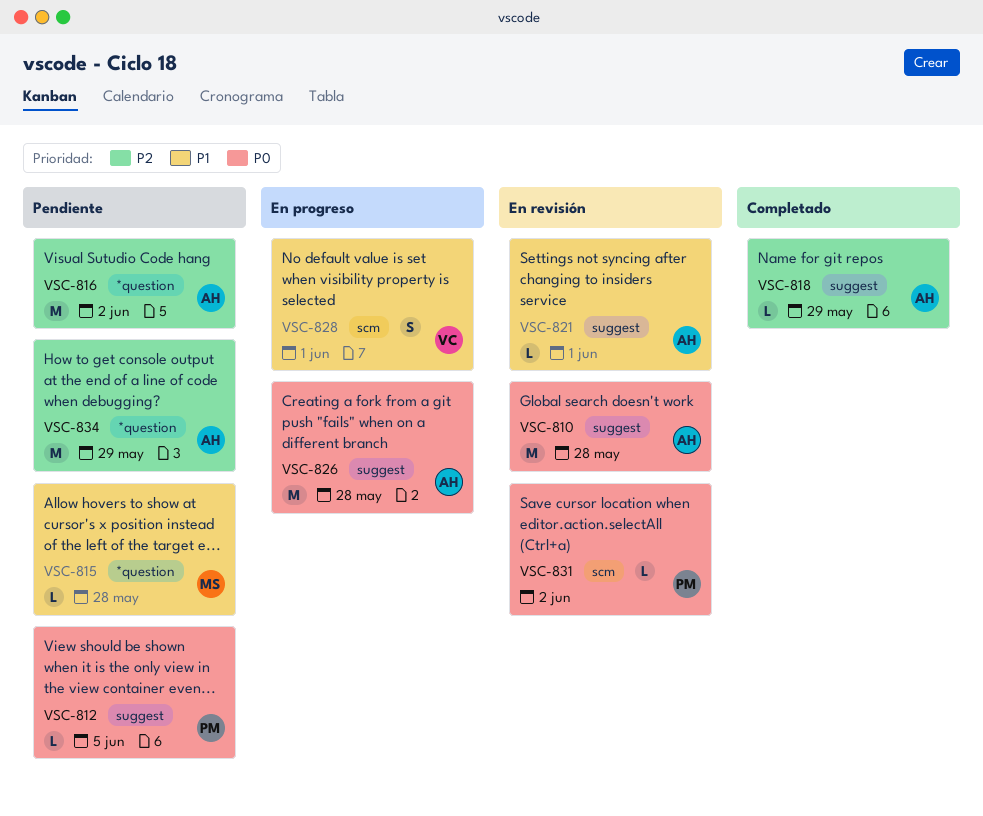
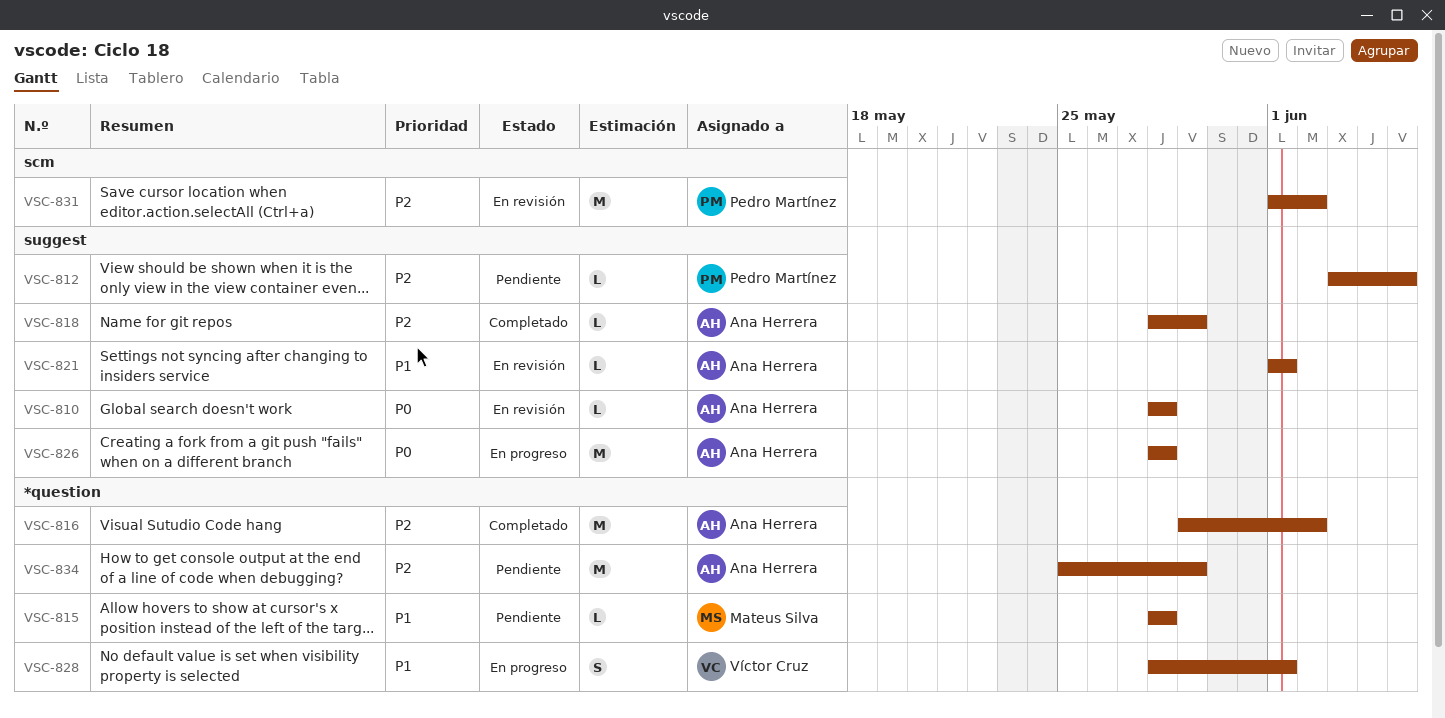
VSC-810, estimate: M -> L
VSC-812, priority: P0 -> P2
VSC-816, status: Pendiente -> Completado
VSC-828, label: scm -> *question
VSC-831, priority: P0 -> P2
VSC-831, estimate: L -> M

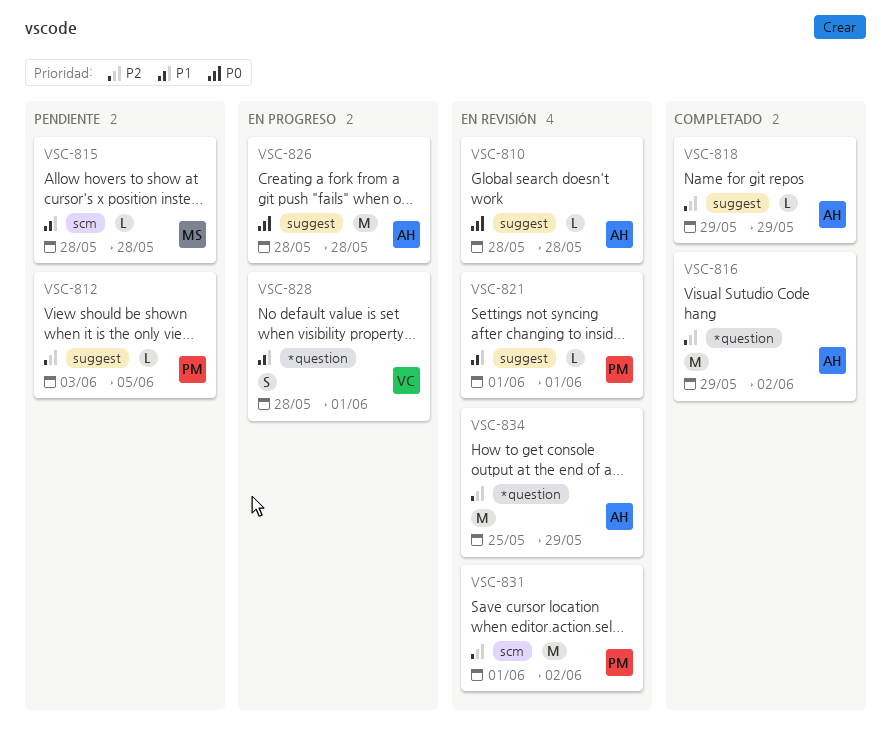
VSC-815, label: *question -> scm
VSC-818, start: May 28 -> May 29
VSC-821, owner: Ana Herrera -> Pedro Martínez
VSC-834, status: Pendiente -> En revisión

